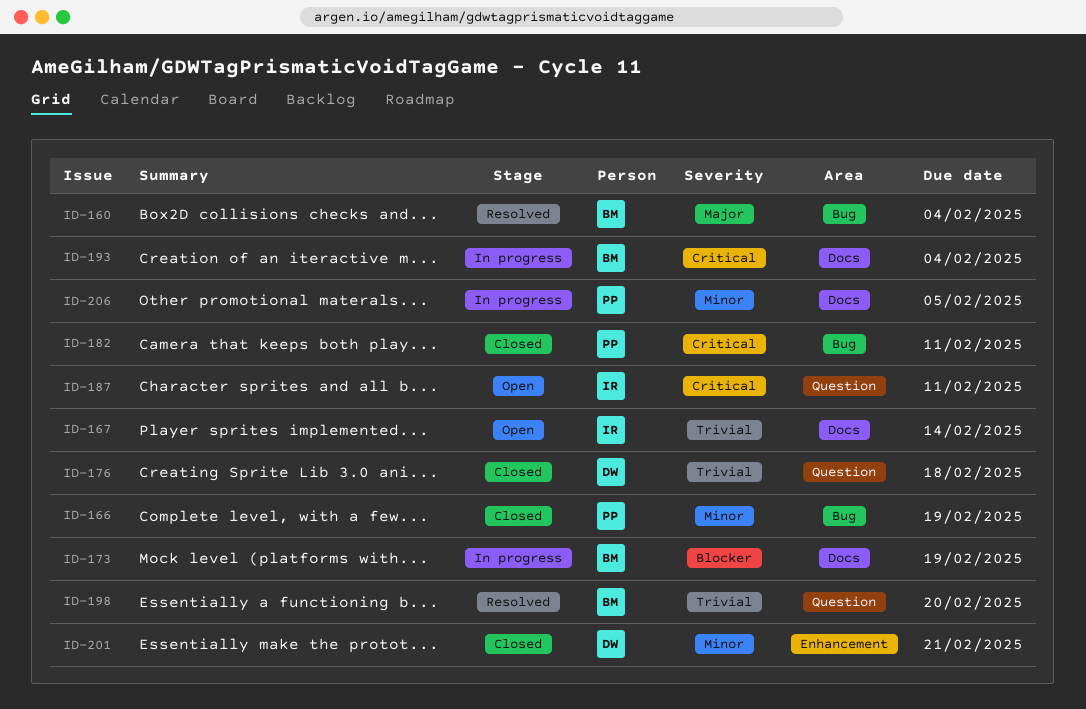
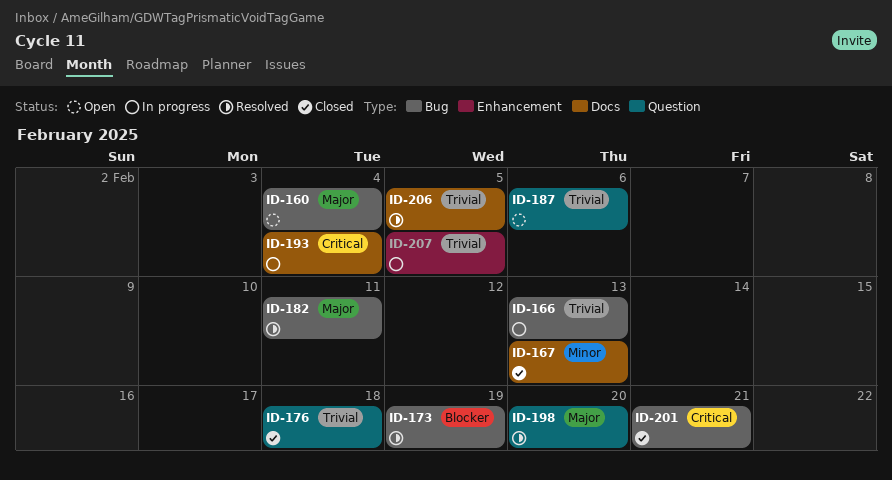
ID-160, status: Resolved -> Open
ID-166, status: Closed -> In progress
ID-166, priority: Minor -> Trivial
ID-166, due: Feb 19 -> Feb 13
ID-167, status: Open -> Closed
ID-167, priority: Trivial -> Minor
ID-167, due: Feb 14 -> Feb 13
ID-173, status: In progress -> Resolved
ID-173, label: Docs -> Bug
ID-182, status: Closed -> Resolved
ID-182, priority: Critical -> Major
ID-187, priority: Critical -> Trivial
ID-187, due: Feb 11 -> Feb 6
ID-198, priority: Trivial -> Major
ID-201, priority: Minor -> Critical
ID-201, label: Enhancement -> Bug
ID-206, status: In progress -> Resolved
ID-206, priority: Minor -> Trivial
ID-207: none -> present

